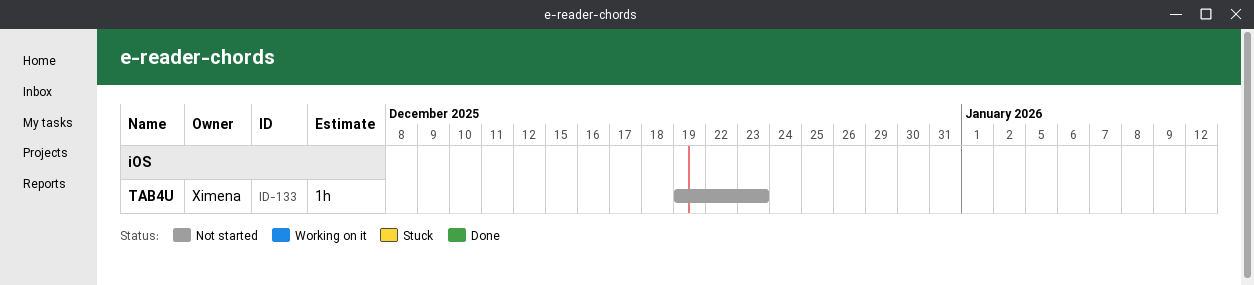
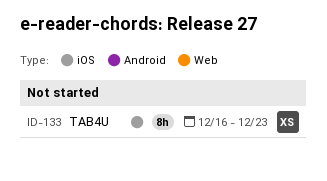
ID-133, estimate: 1h -> 8h
ID-133, start: Dec 19 -> Dec 16

